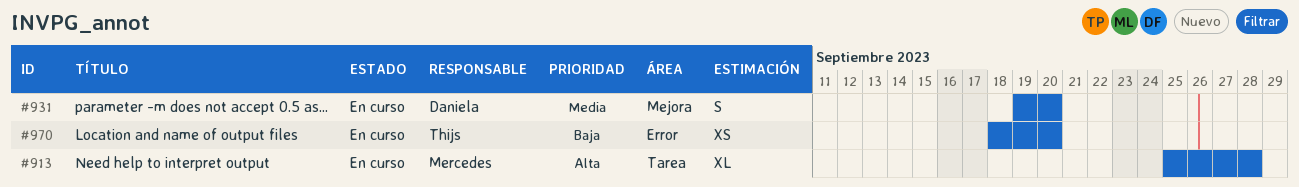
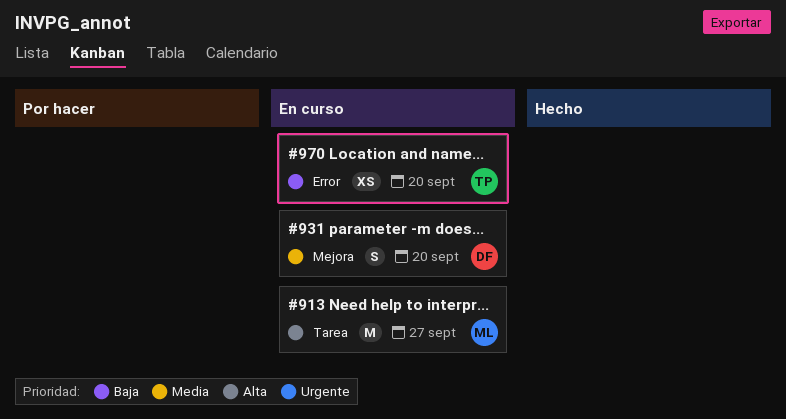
#913, estimate: XL -> M
#913, due: Sep 28 -> Sep 27

